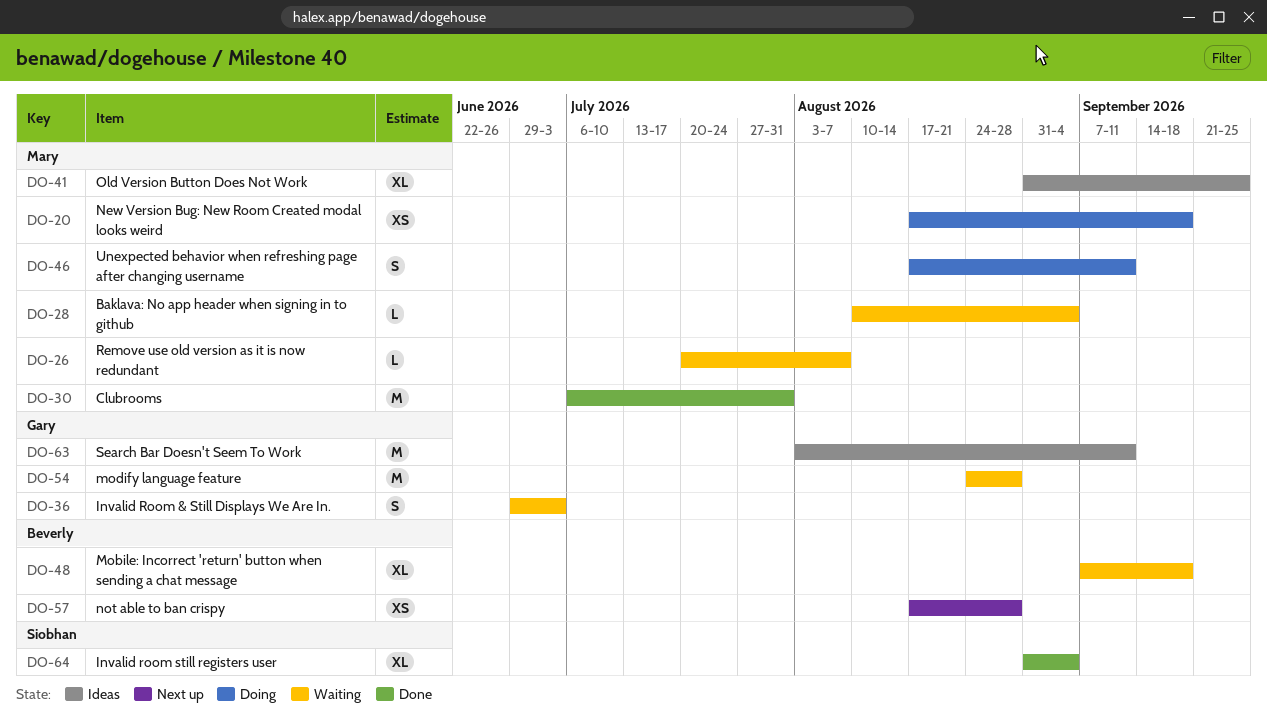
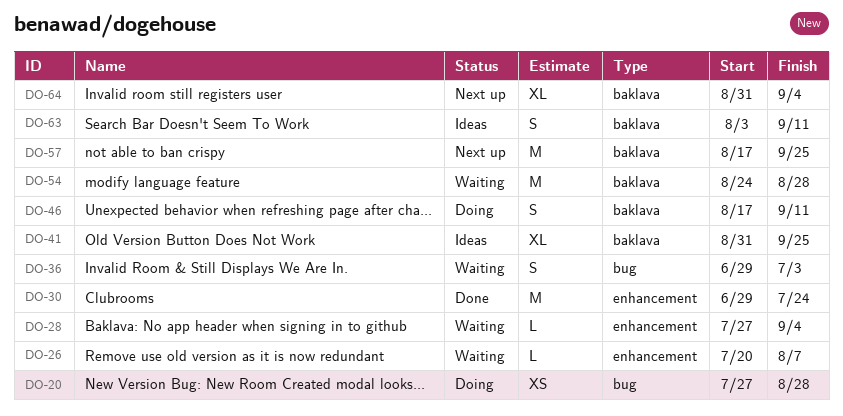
DO-20, start: Aug 17 -> Jul 27
DO-20, due: Sep 18 -> Aug 28
DO-28, start: Aug 10 -> Jul 27
DO-30, start: Jul 6 -> Jun 29
DO-30, due: Jul 31 -> Jul 24
DO-48: present -> none
DO-57, estimate: XS -> M
DO-57, due: Aug 28 -> Sep 25
DO-63, estimate: M -> S
DO-64, status: Done -> Next up

